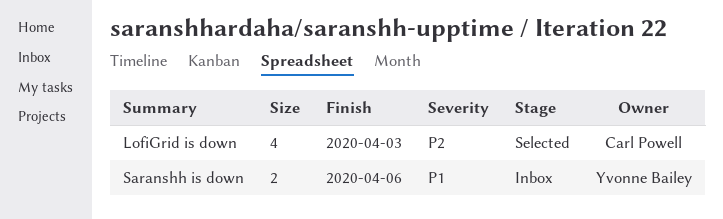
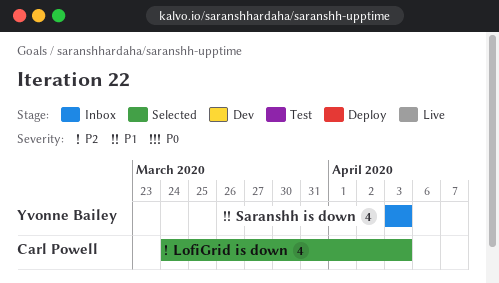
Saranshh is down, estimate: 2 -> 4
Saranshh is down, due: Apr 6 -> Apr 3

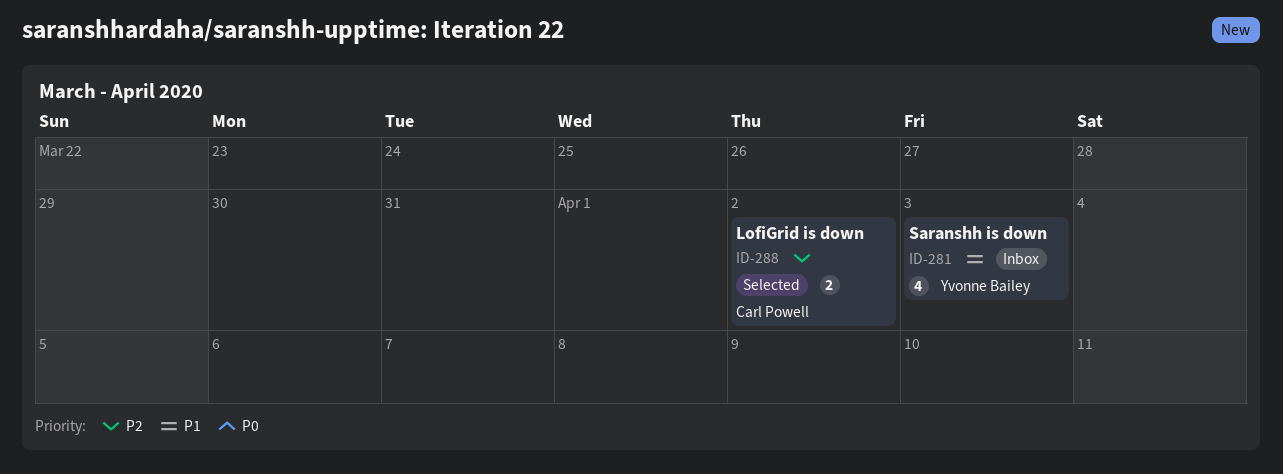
LofiGrid is down, estimate: 4 -> 2
LofiGrid is down, due: Apr 3 -> Apr 2

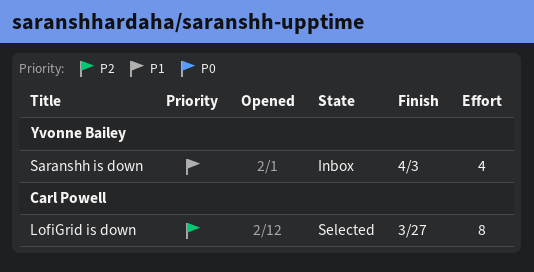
LofiGrid is down, estimate: 2 -> 8
LofiGrid is down, due: Apr 2 -> Mar 27

